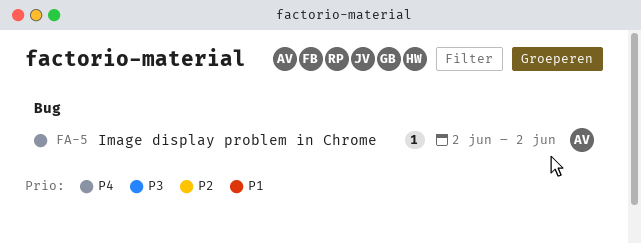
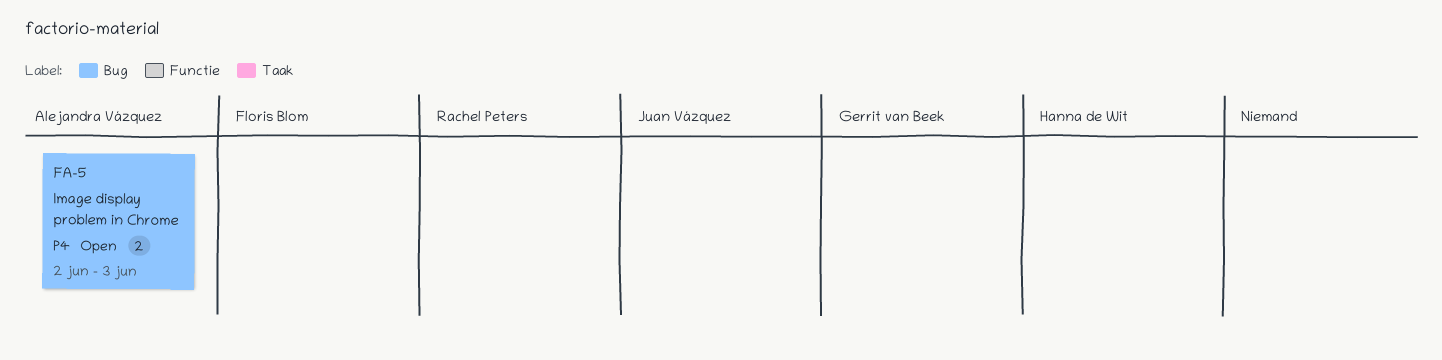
FA-5, estimate: 1 -> 2
FA-5, due: Jun 2 -> Jun 3

